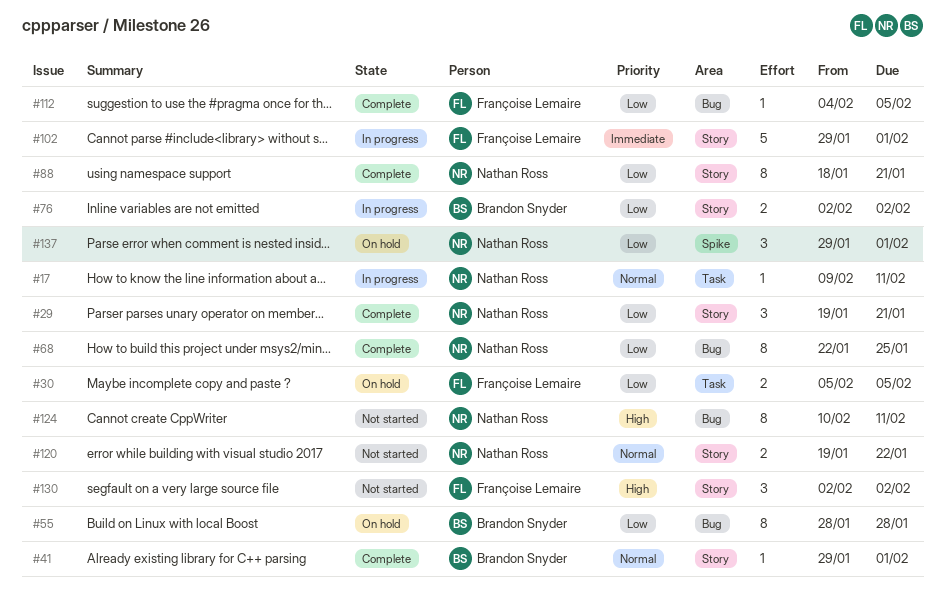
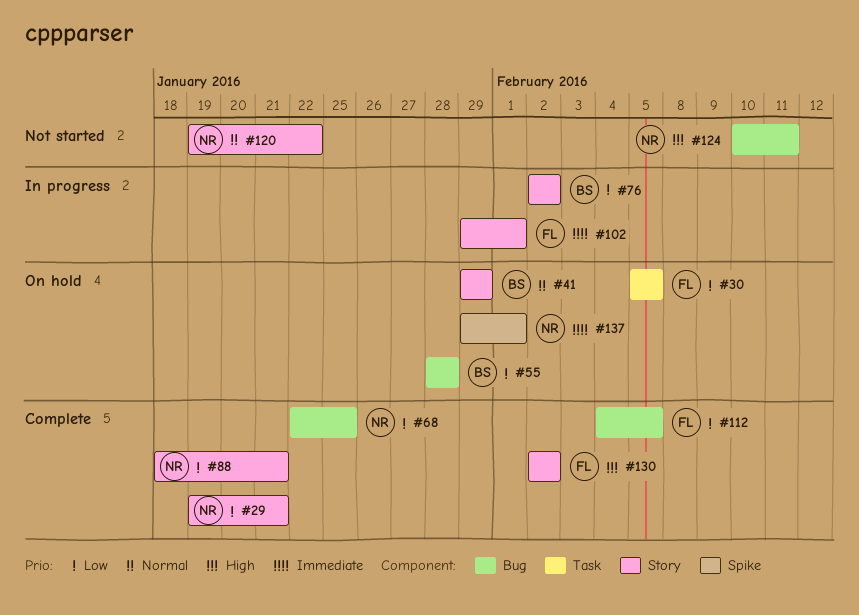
#17: present -> none
#41, status: Complete -> On hold
#41, due: Feb 1 -> Jan 29
#130, status: Not started -> Complete
#137, priority: Low -> Immediate

